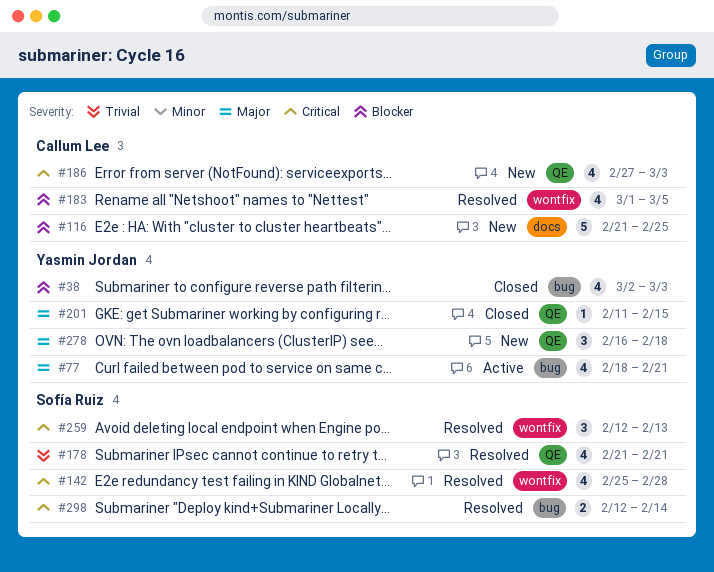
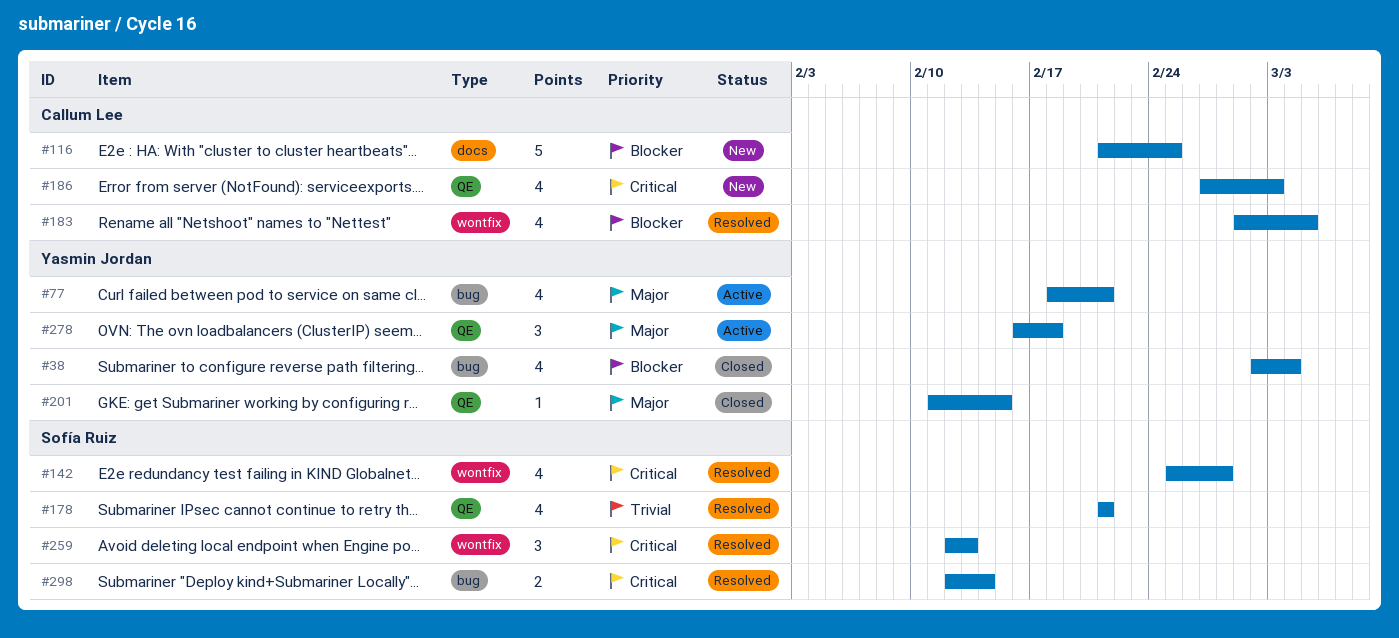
#38, due: Mar 3 -> Mar 4
#278, status: New -> Active

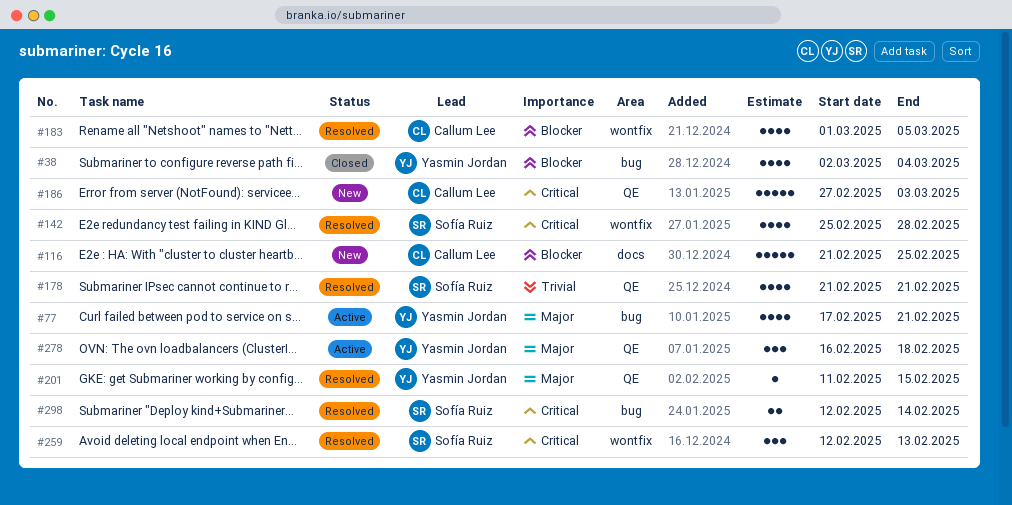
#77, start: Feb 18 -> Feb 17
#186, estimate: 4 -> 5
#201, status: Closed -> Resolved

